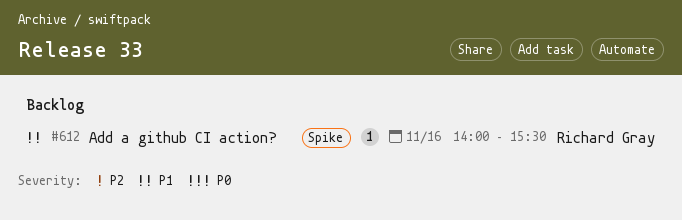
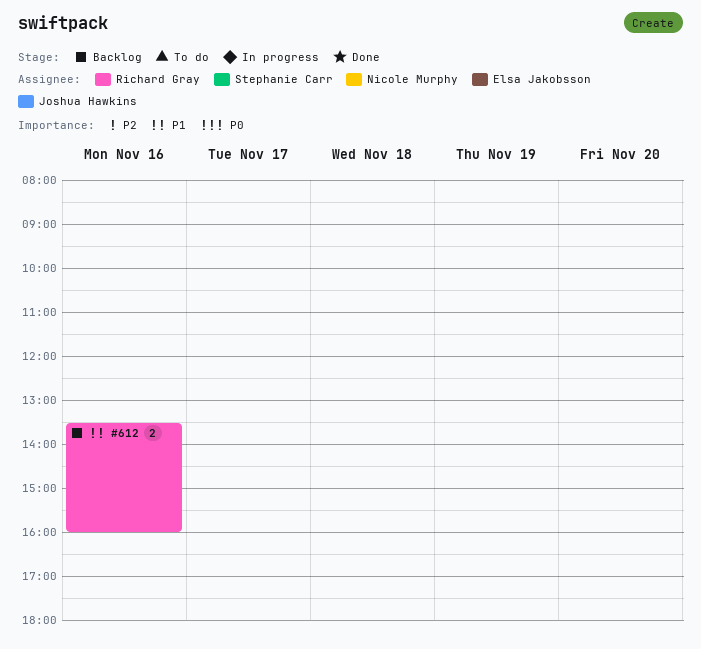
#612, estimate: 1 -> 2
#612, begins: 14:00 -> 13:30
#612, ends: 15:30 -> 16:00

